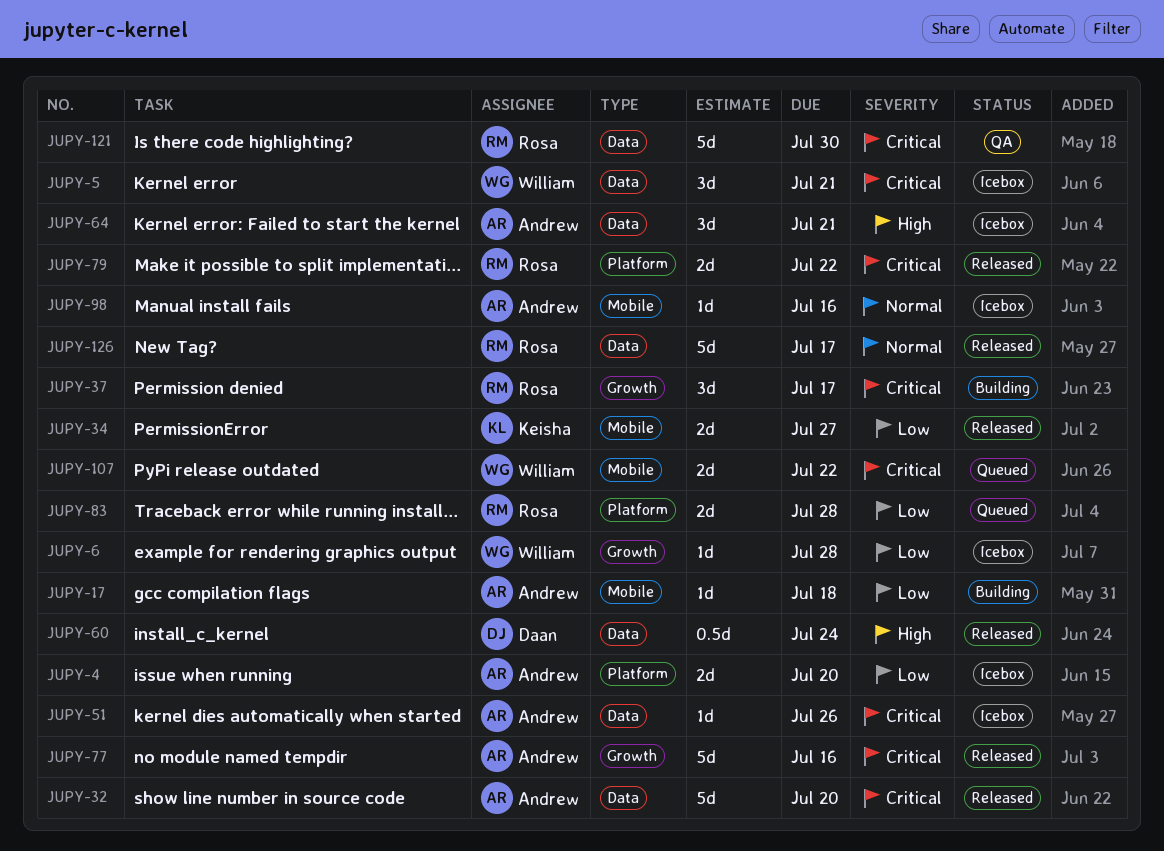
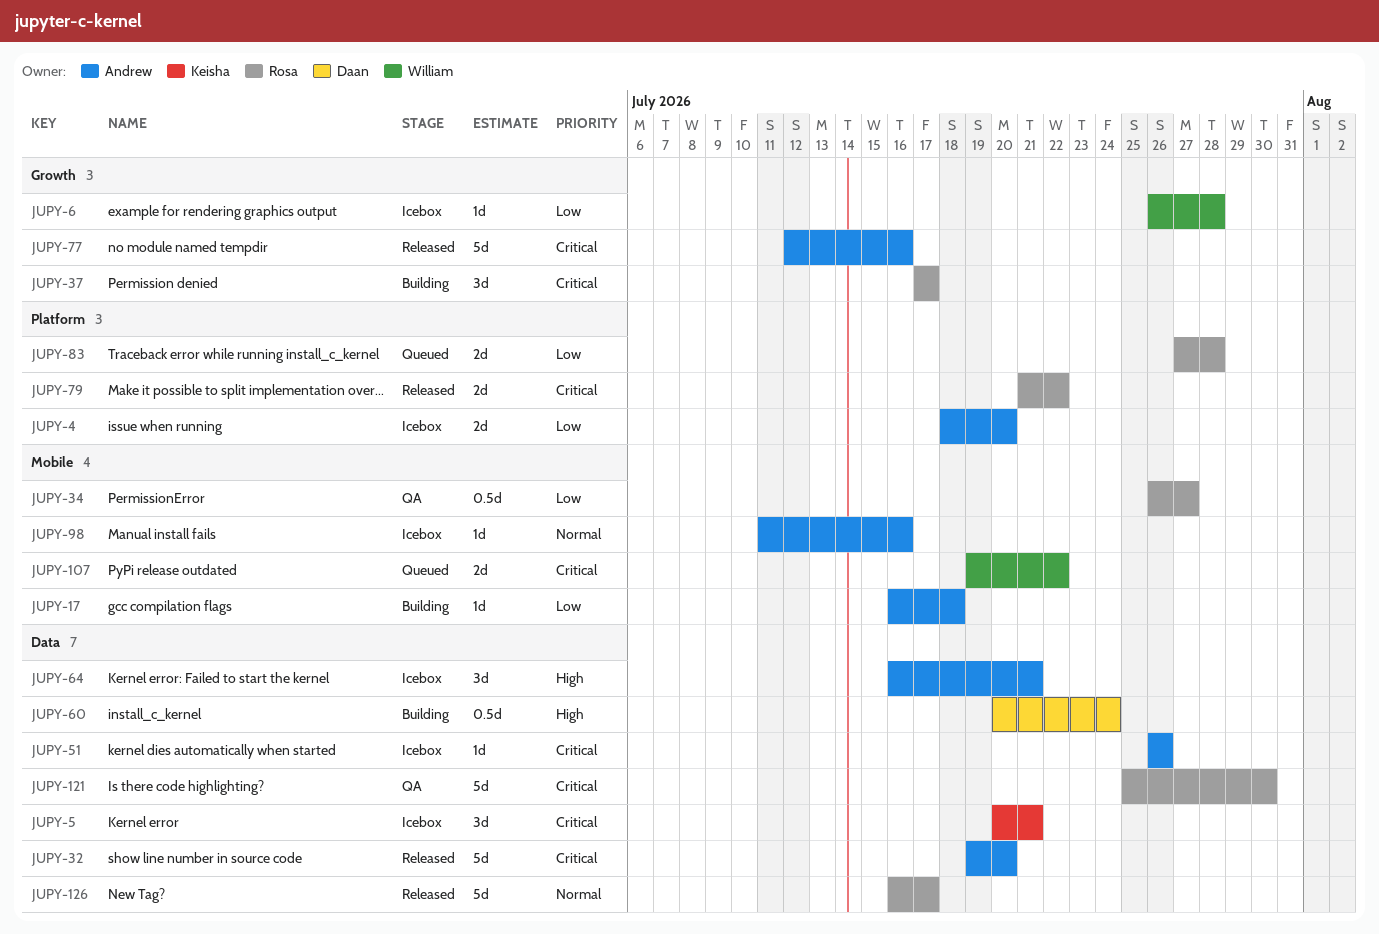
JUPY-5, owner: William -> Keisha
JUPY-34, status: Released -> QA
JUPY-34, owner: Keisha -> Rosa
JUPY-34, estimate: 2d -> 0.5d
JUPY-60, status: Released -> Building

